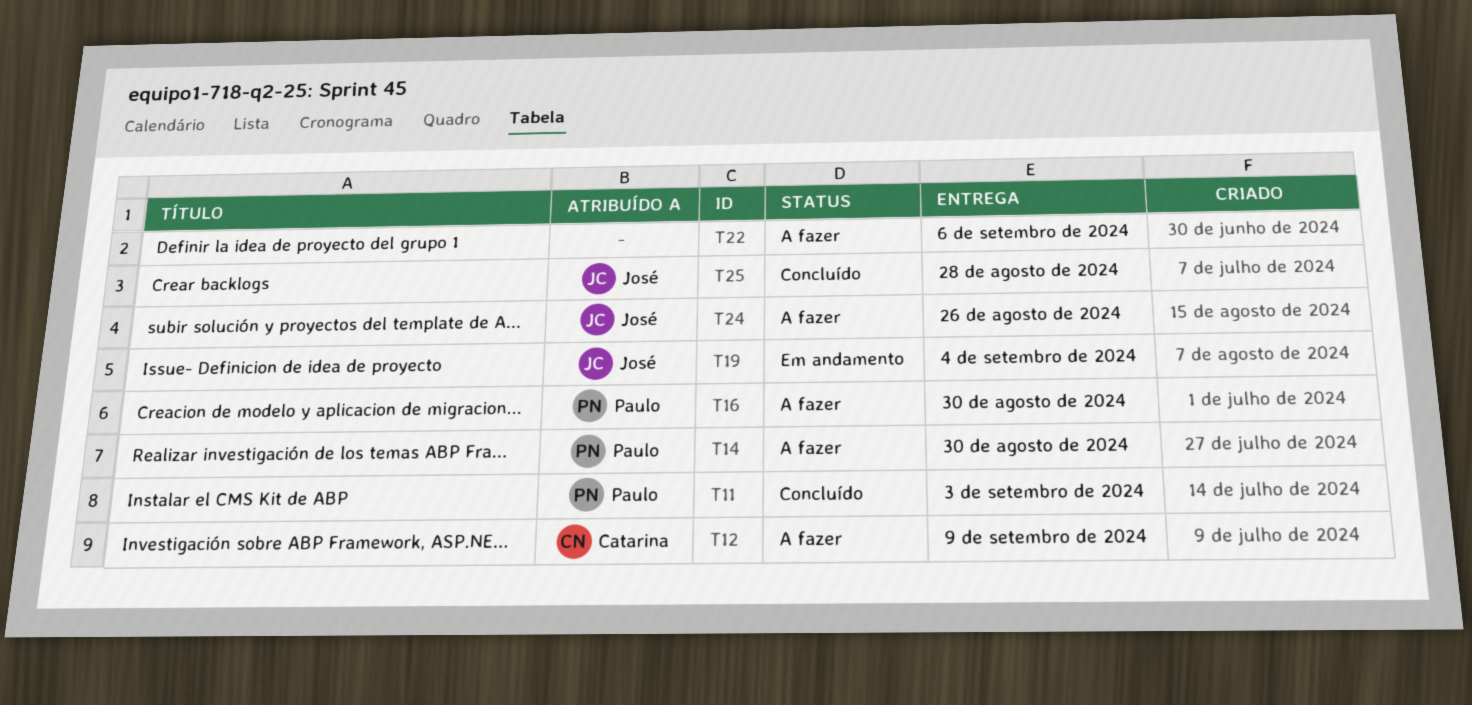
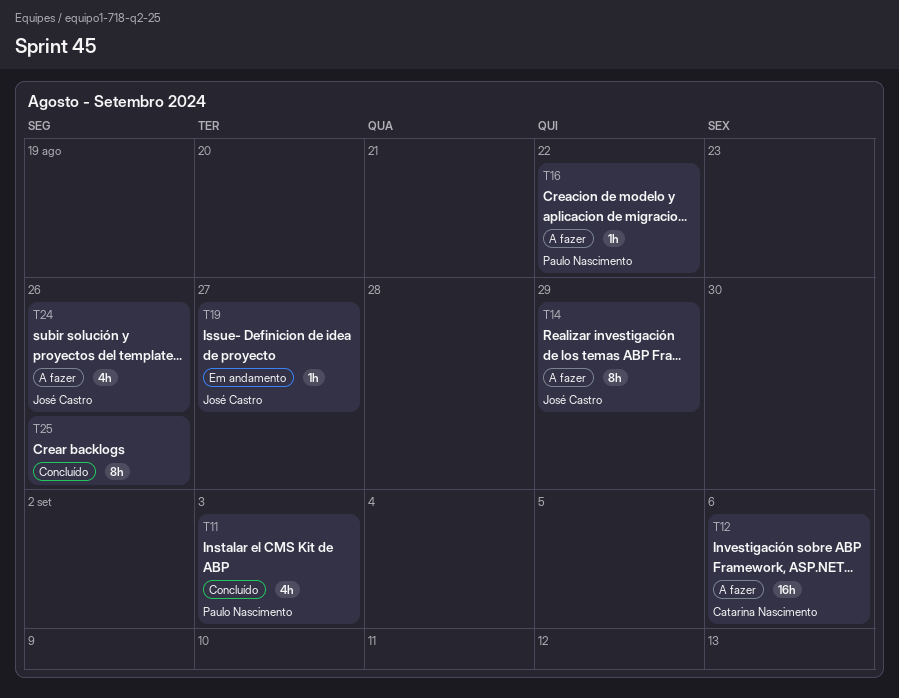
T12, due: Sep 9 -> Sep 6
T14, owner: Paulo Nascimento -> José Castro
T14, due: Aug 30 -> Aug 29
T16, due: Aug 30 -> Aug 22
T19, due: Sep 4 -> Aug 27
T22: present -> none
T25, owner: José Castro -> none
T25, due: Aug 28 -> Aug 26

